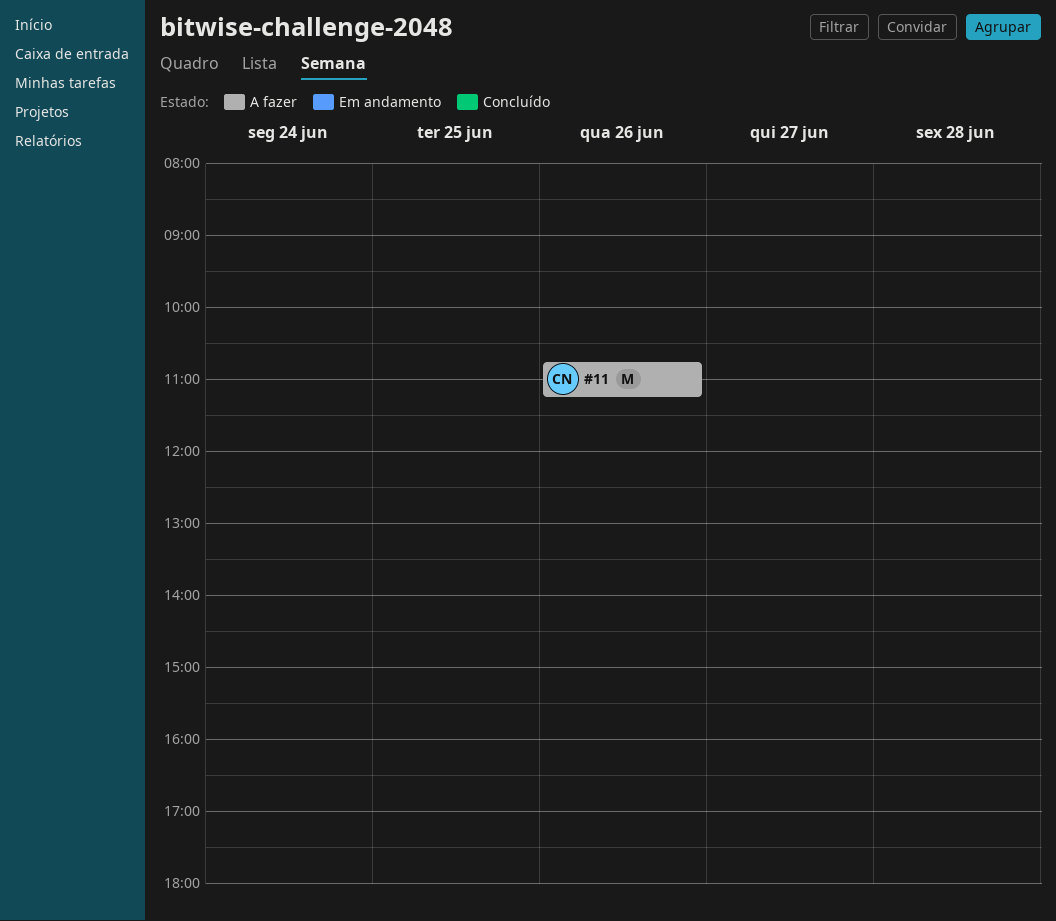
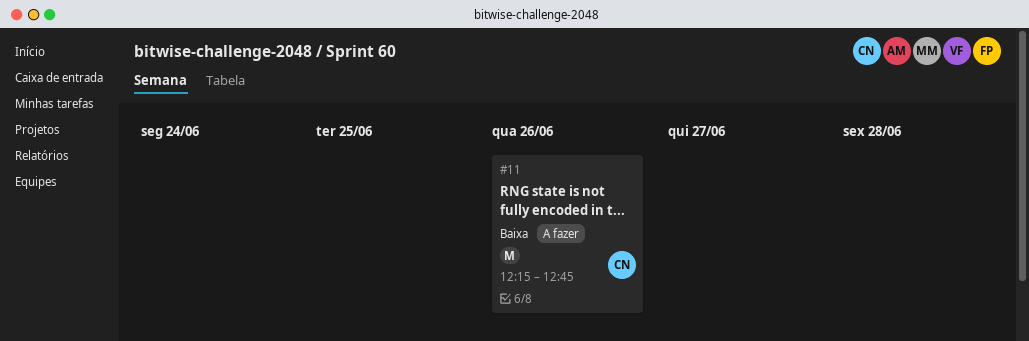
#11, begins: 10:45 -> 12:15
#11, ends: 11:15 -> 12:45

